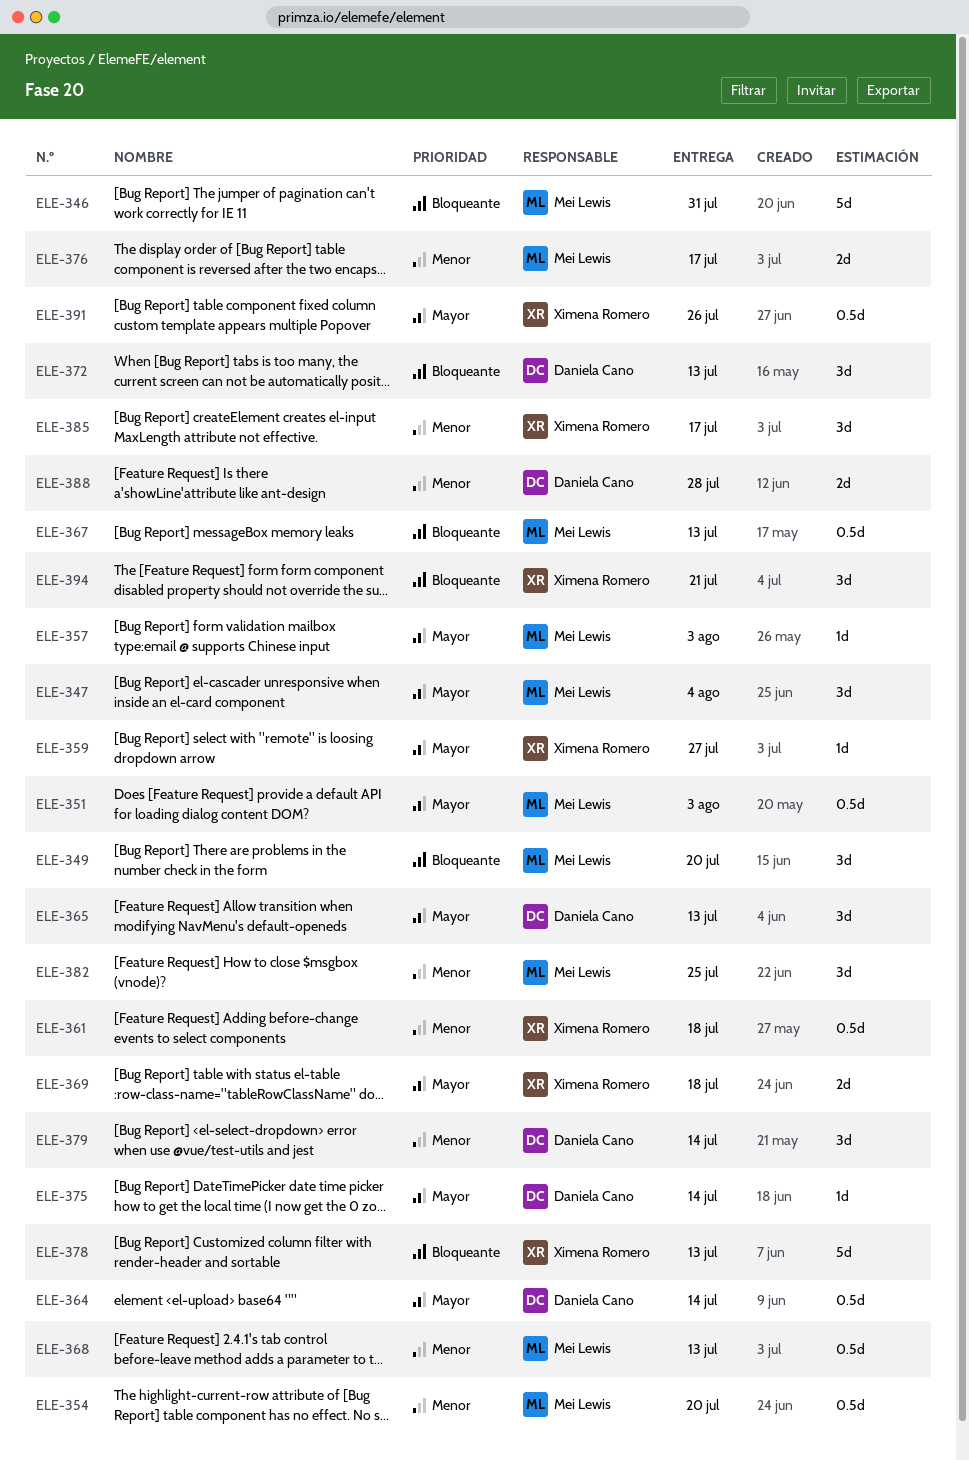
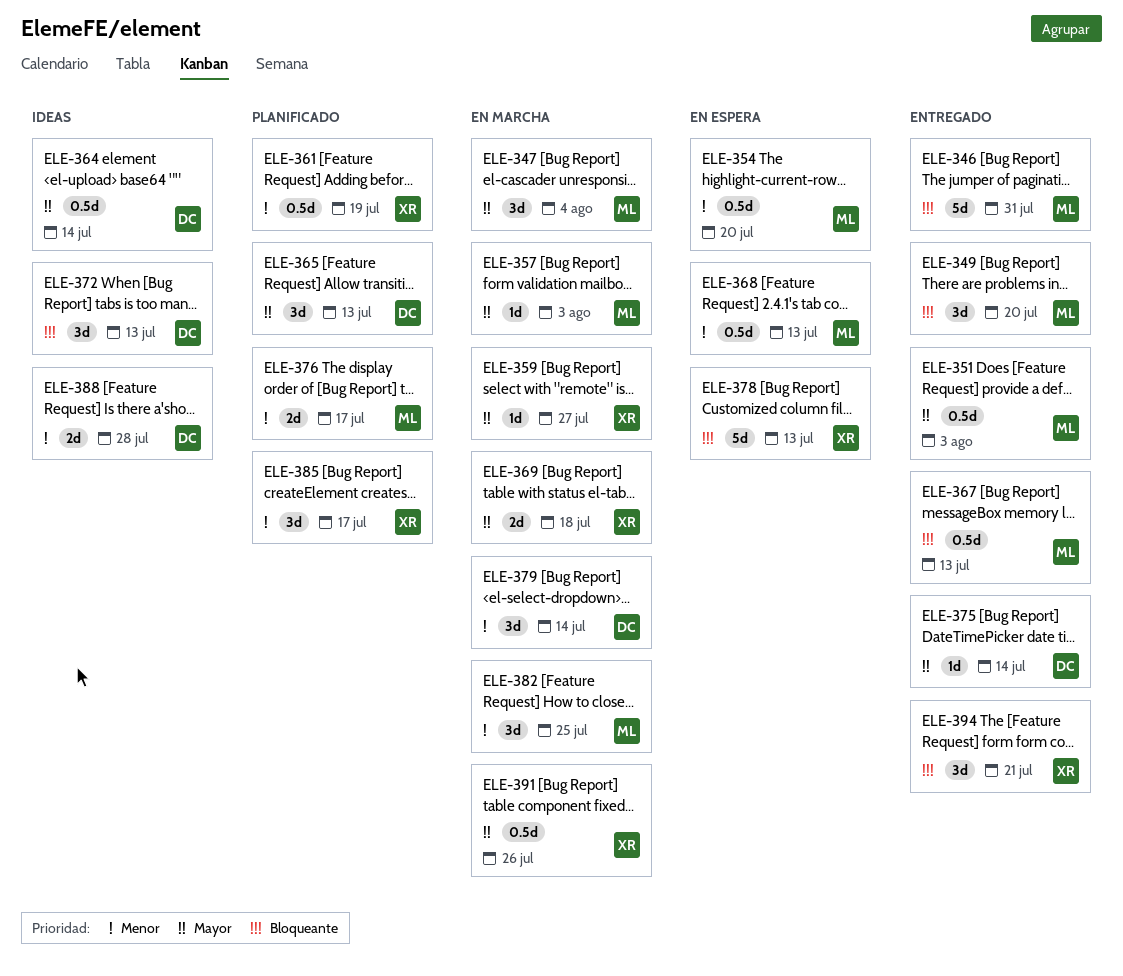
ELE-361, due: Jul 18 -> Jul 19

